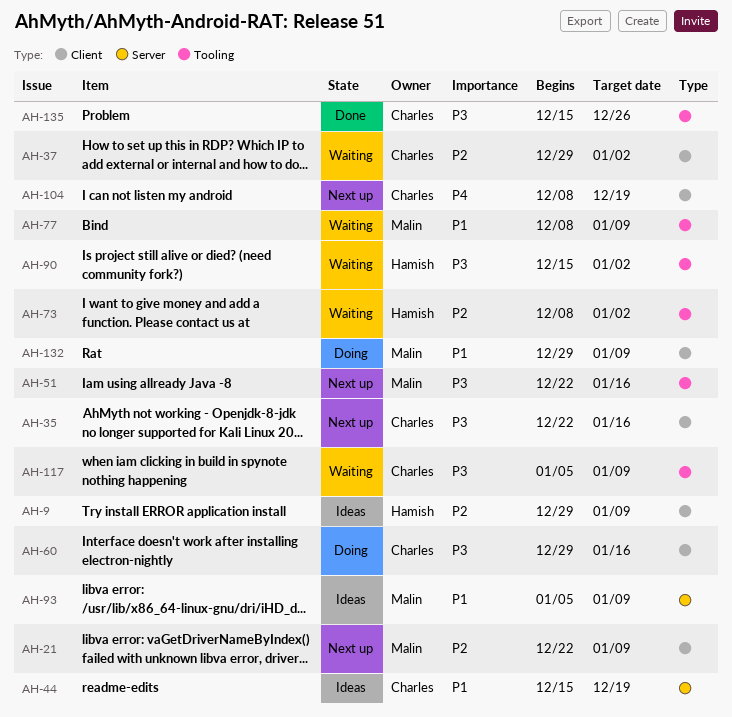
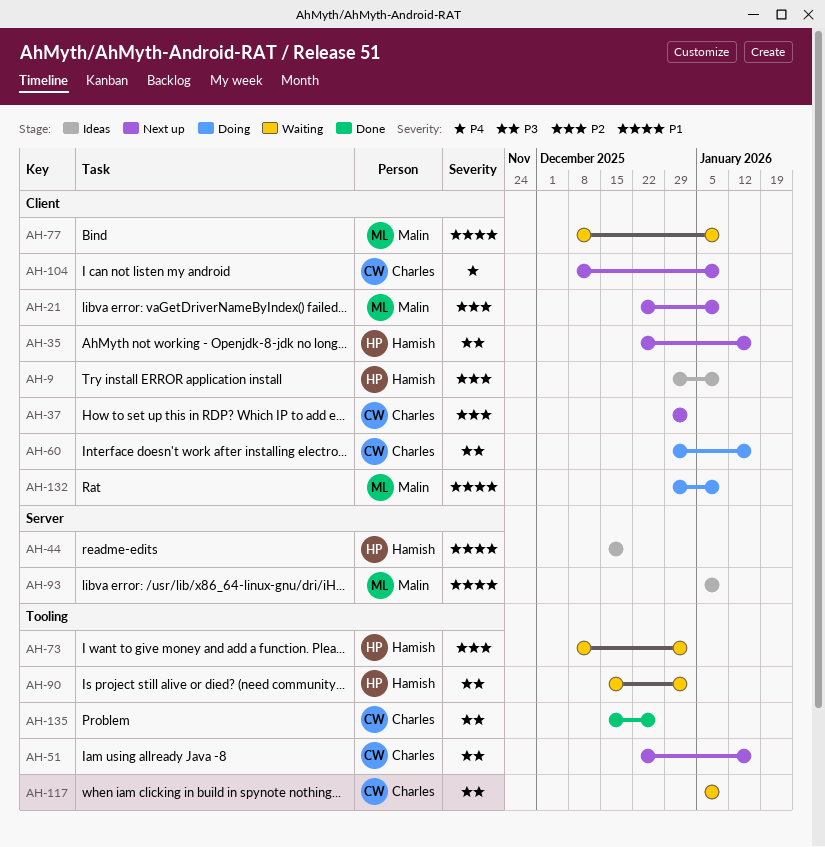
AH-35, owner: Charles -> Hamish
AH-37, status: Waiting -> Next up
AH-44, owner: Charles -> Hamish
AH-51, owner: Malin -> Charles
AH-77, label: Tooling -> Client
AH-104, due: Dec 19 -> Jan 9

